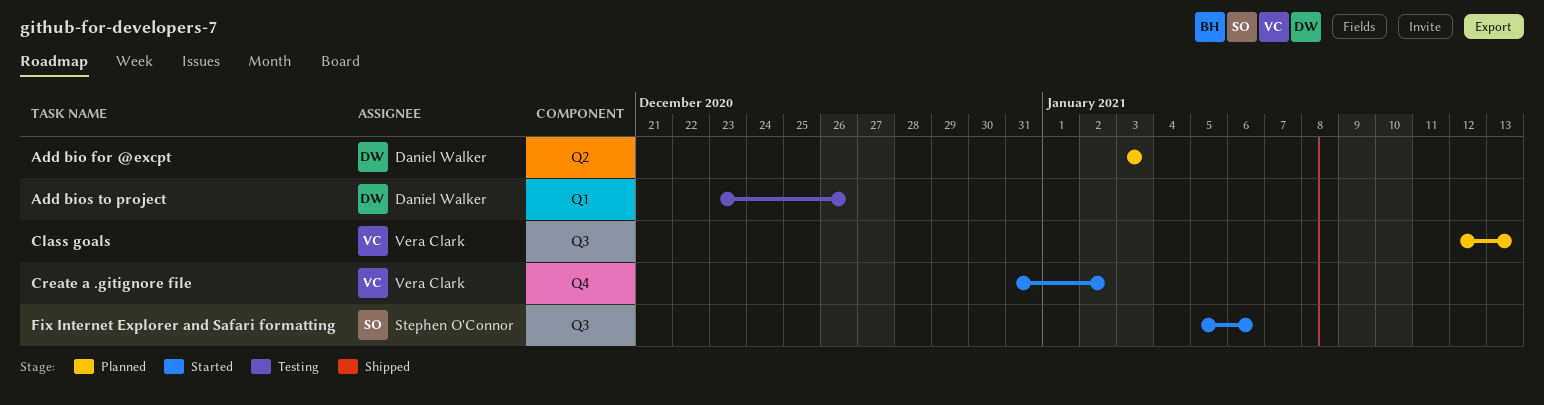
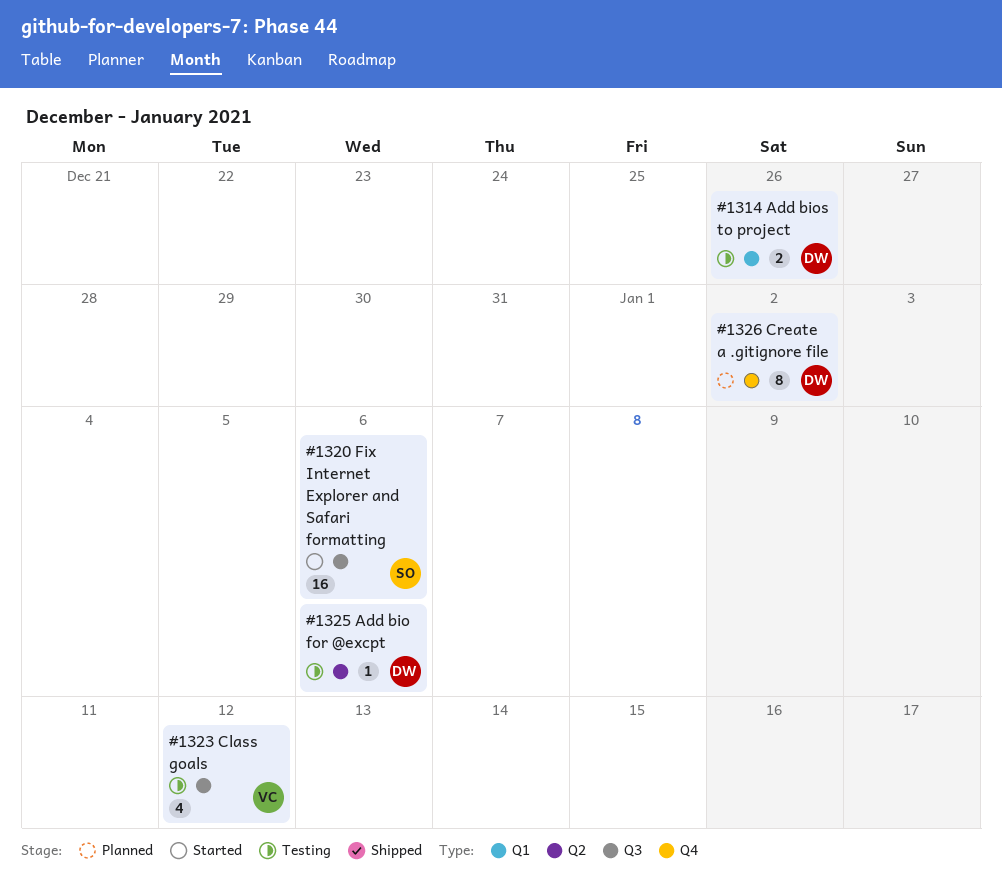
Add bio for @excpt, status: Planned -> Testing
Add bio for @excpt, due: Jan 3 -> Jan 6
Class goals, status: Planned -> Testing
Class goals, due: Jan 13 -> Jan 12
Create a .gitignore file, status: Started -> Planned
Create a .gitignore file, owner: Vera Clark -> Daniel Walker

